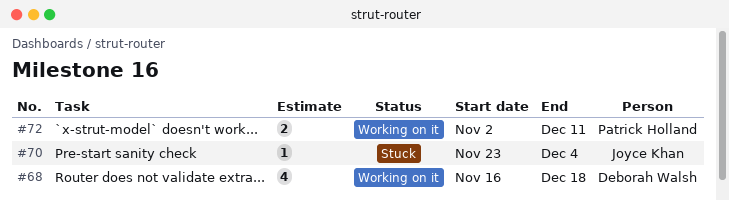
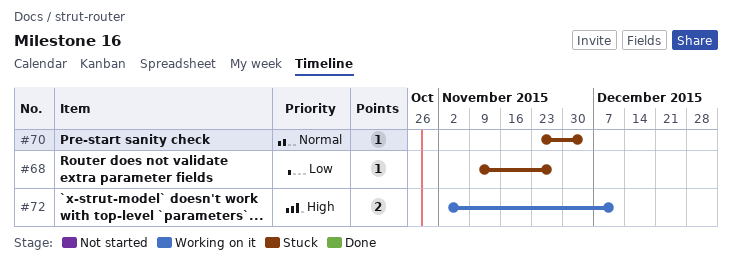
#68, status: Working on it -> Stuck
#68, estimate: 4 -> 1
#68, start: Nov 16 -> Nov 9
#68, due: Dec 18 -> Nov 27

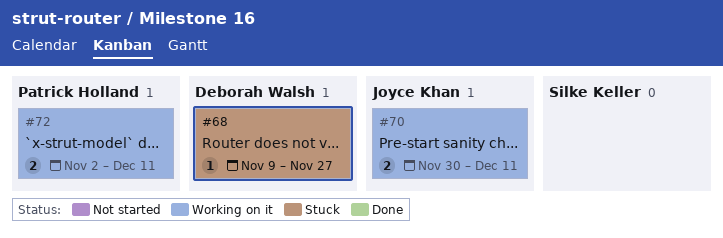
#70, status: Stuck -> Working on it
#70, estimate: 1 -> 2
#70, start: Nov 23 -> Nov 30
#70, due: Dec 4 -> Dec 11

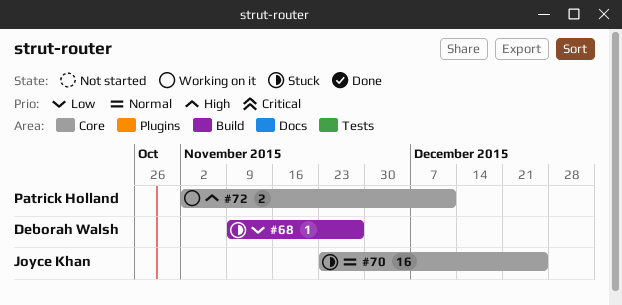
#70, status: Working on it -> Stuck
#70, estimate: 2 -> 16
#70, start: Nov 30 -> Nov 23
#70, due: Dec 11 -> Dec 25

